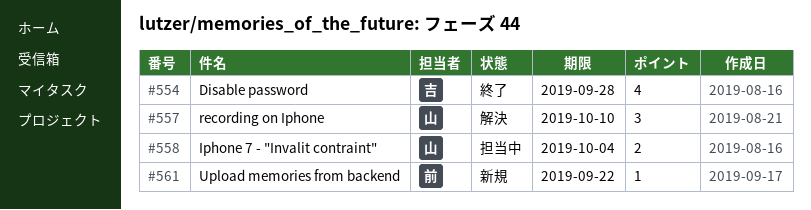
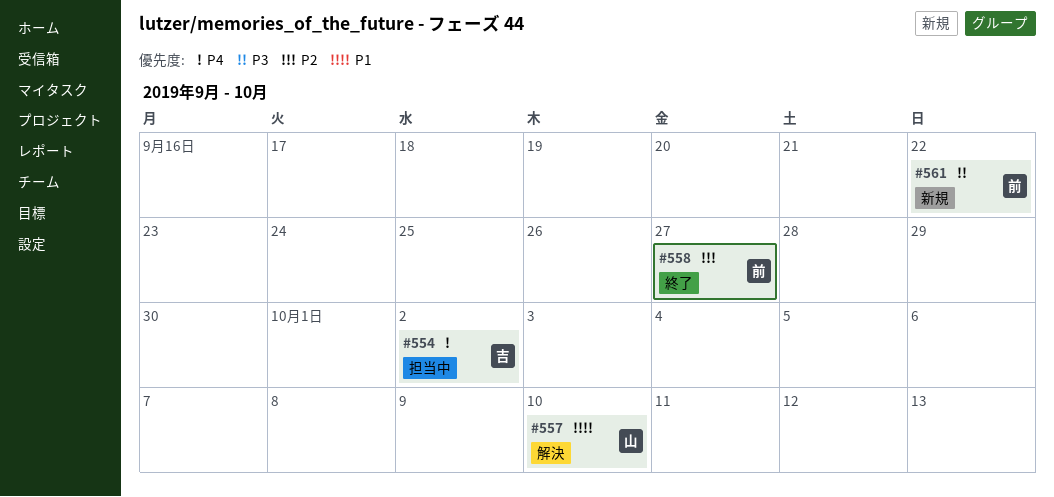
#554, status: 終了 -> 担当中
#554, due: Sep 28 -> Oct 2
#558, status: 担当中 -> 終了
#558, owner: 山 -> 前
#558, due: Oct 4 -> Sep 27

